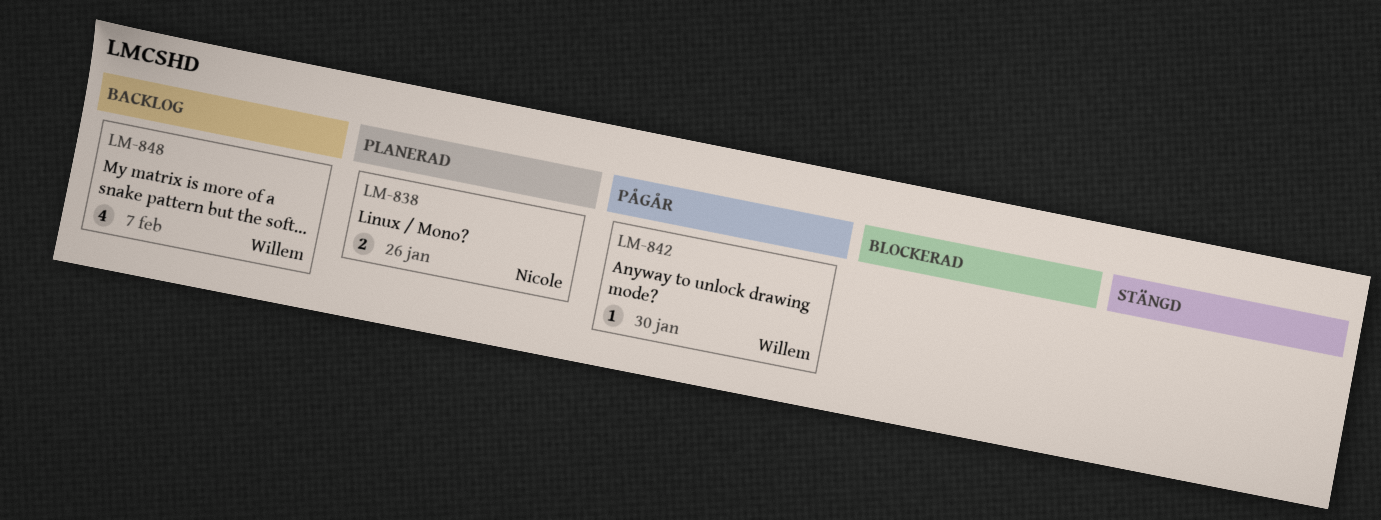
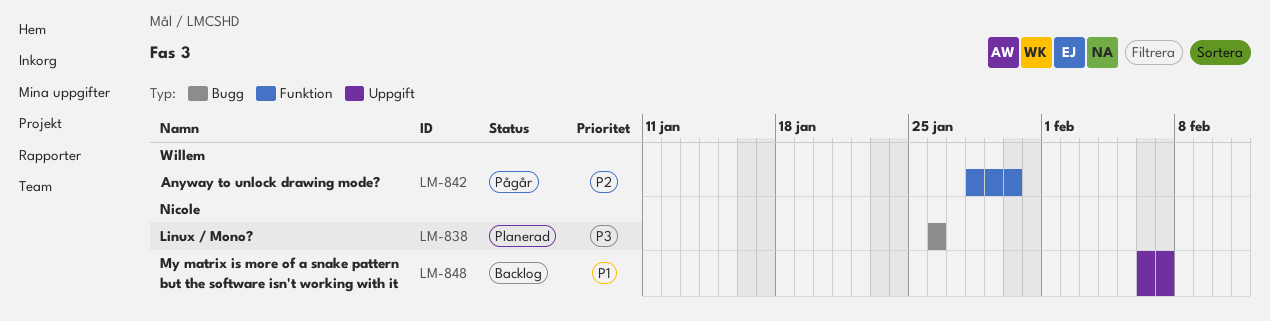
LM-848, owner: Willem -> Nicole

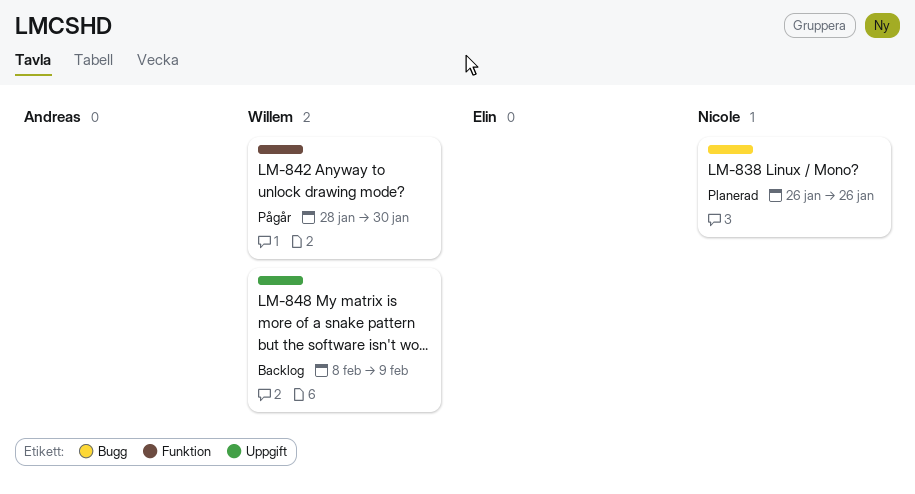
LM-848, owner: Nicole -> Willem
LM-848, start: Feb 6 -> Feb 8
LM-848, due: Feb 7 -> Feb 9

